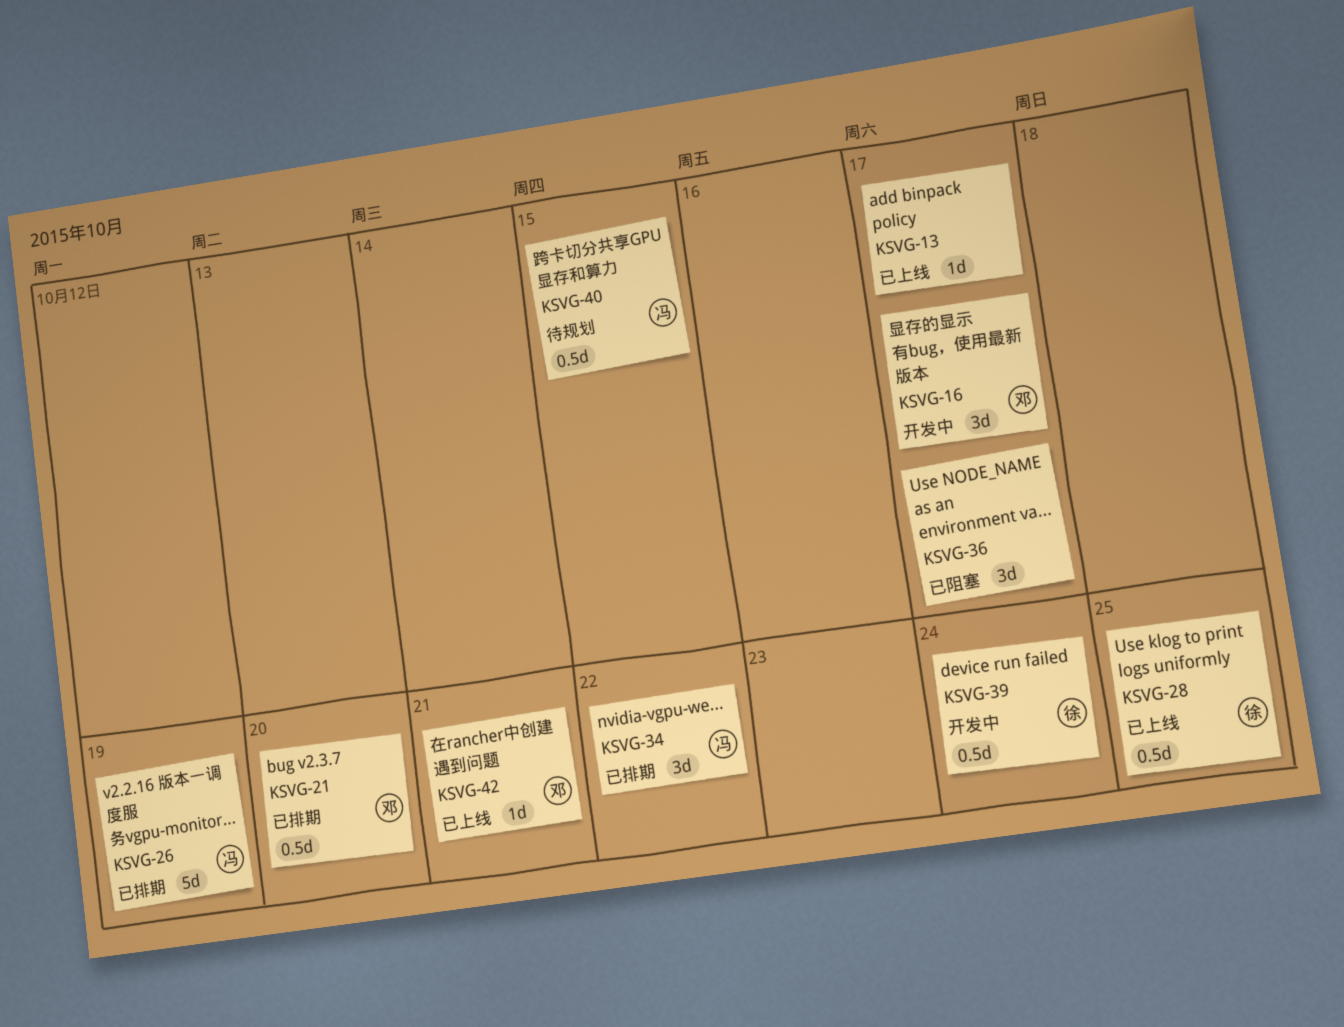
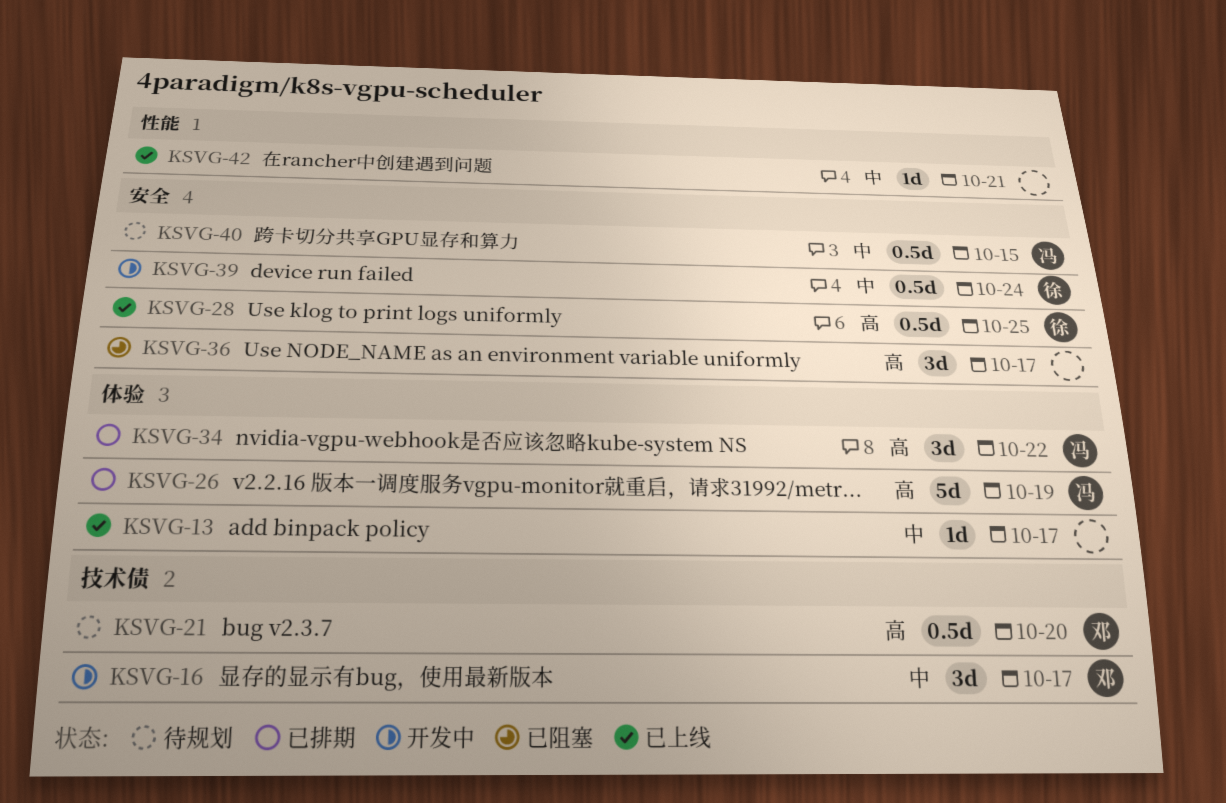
KSVG-21, status: 已排期 -> 待规划
KSVG-42, owner: 邓 -> none

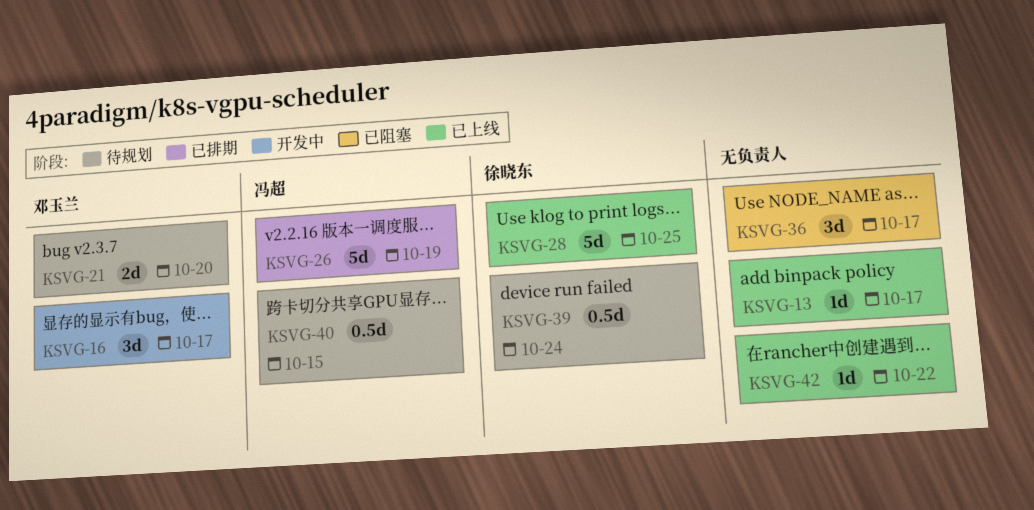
KSVG-21, estimate: 0.5d -> 2d
KSVG-28, estimate: 0.5d -> 5d
KSVG-34: present -> none
KSVG-39, status: 开发中 -> 待规划
KSVG-42, due: Oct 21 -> Oct 22

